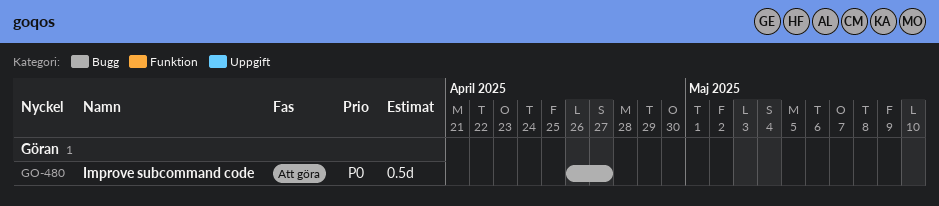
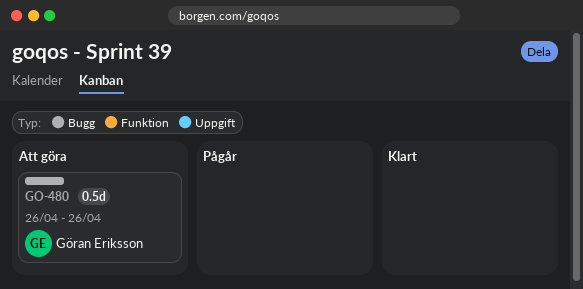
GO-480, due: Apr 27 -> Apr 26

